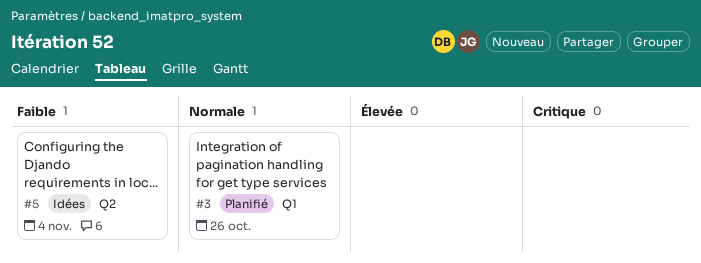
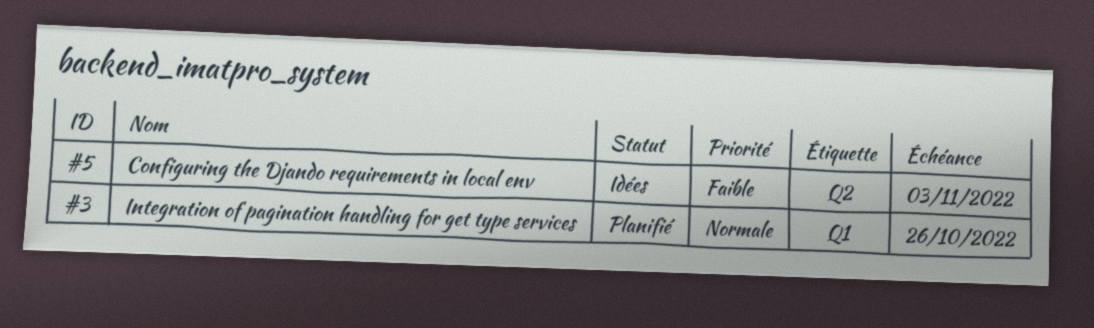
#5, due: Nov 4 -> Nov 3

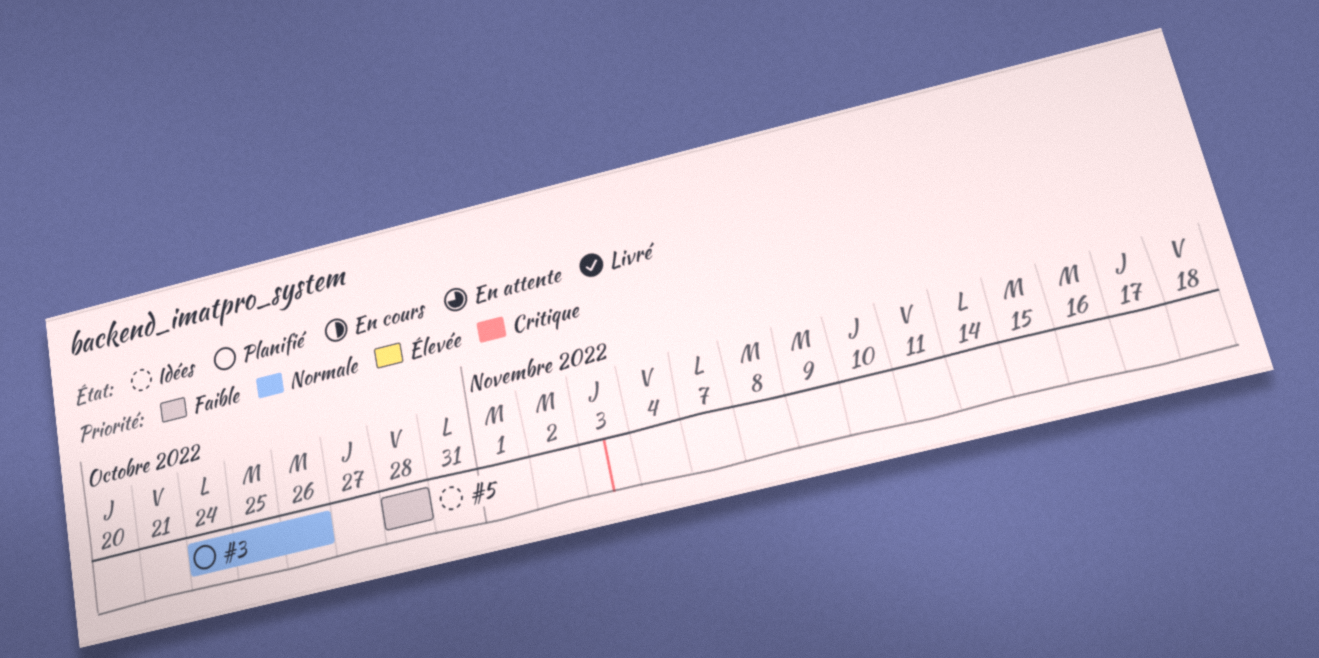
#5, due: Nov 3 -> Oct 28

